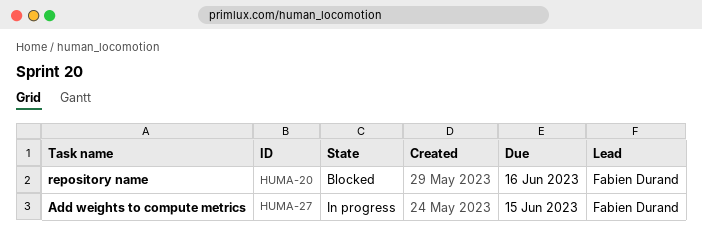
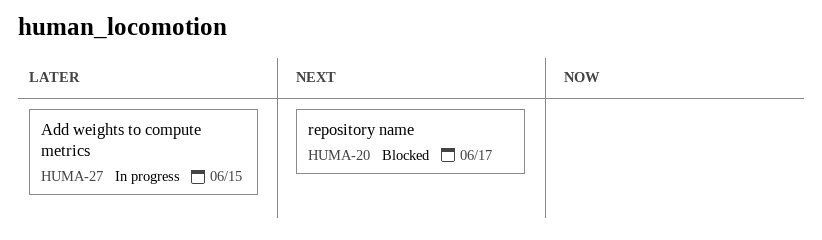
HUMA-20, due: Jun 16 -> Jun 17

